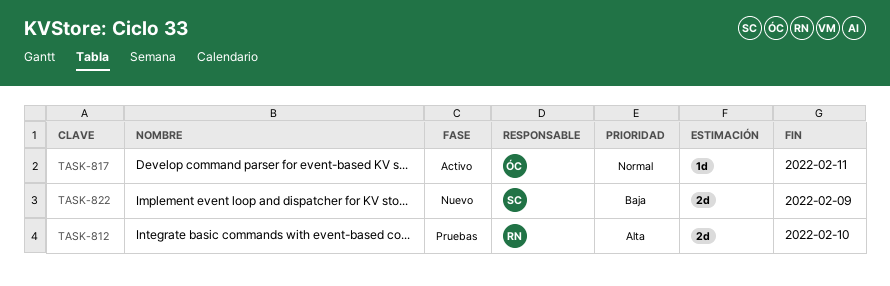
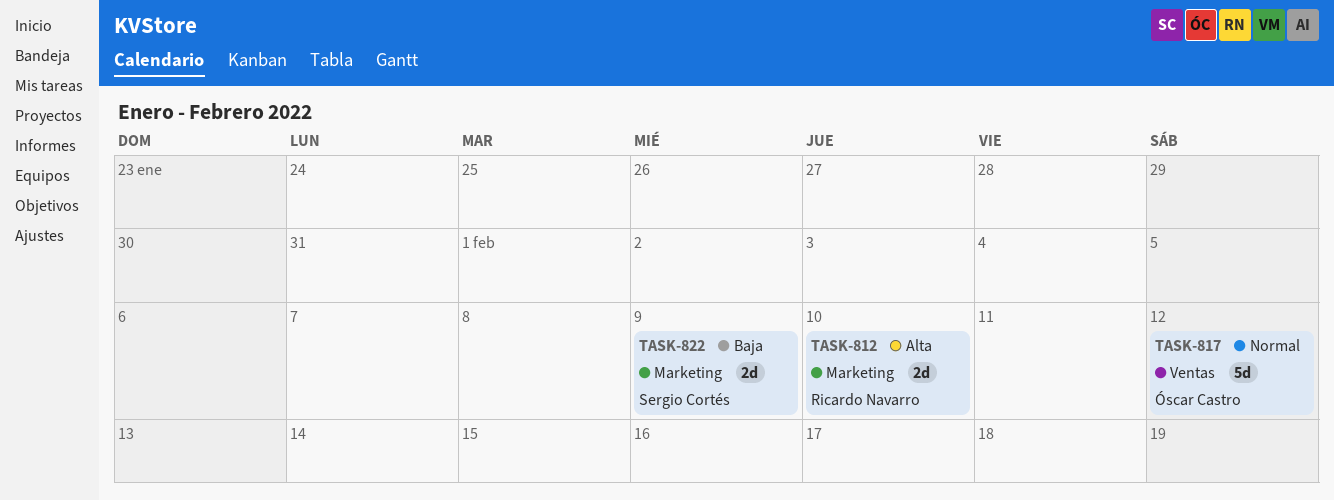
TASK-817, estimate: 1d -> 5d
TASK-817, due: Feb 11 -> Feb 12

